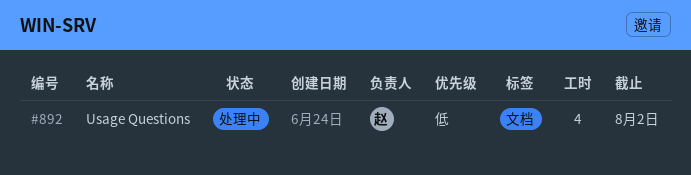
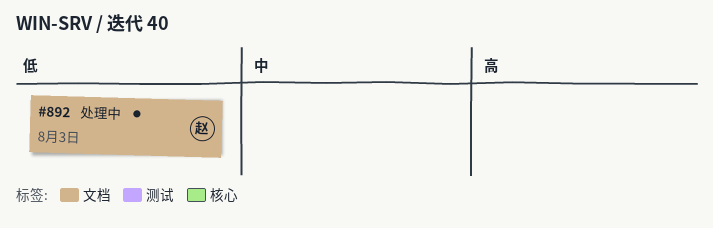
#892, estimate: 4 -> 1
#892, due: Aug 2 -> Aug 3

